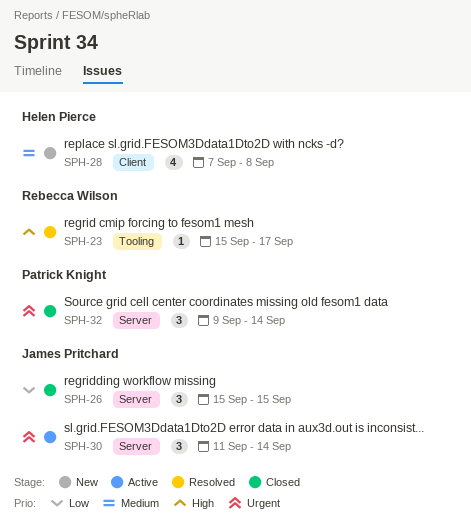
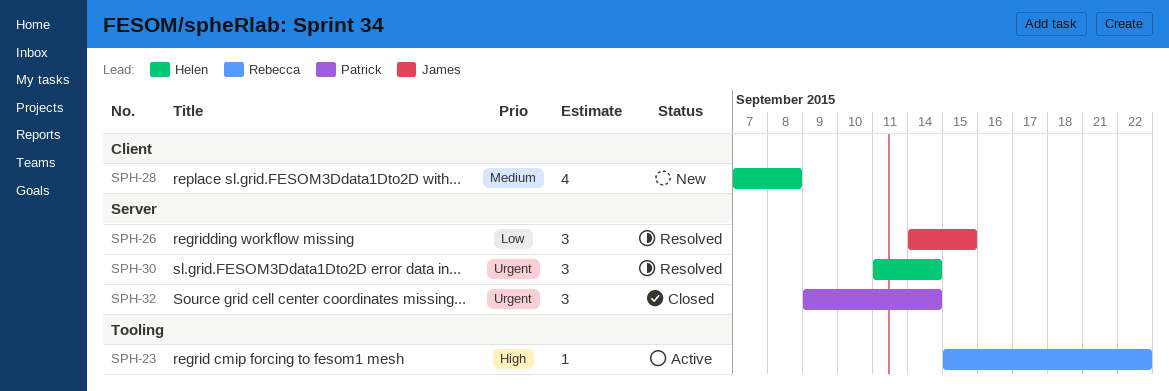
SPH-23, status: Resolved -> Active
SPH-23, due: Sep 17 -> Sep 22
SPH-26, status: Closed -> Resolved
SPH-26, start: Sep 15 -> Sep 14
SPH-30, status: Active -> Resolved
SPH-30, owner: James Pritchard -> Helen Pierce

